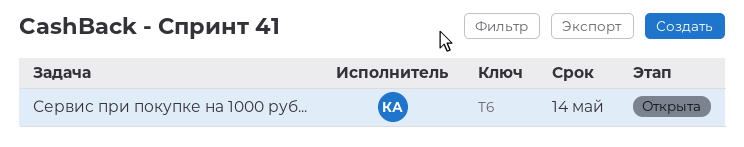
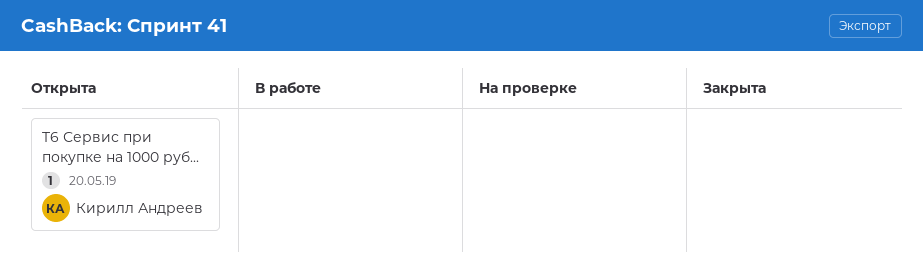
T6, due: May 14 -> May 20

